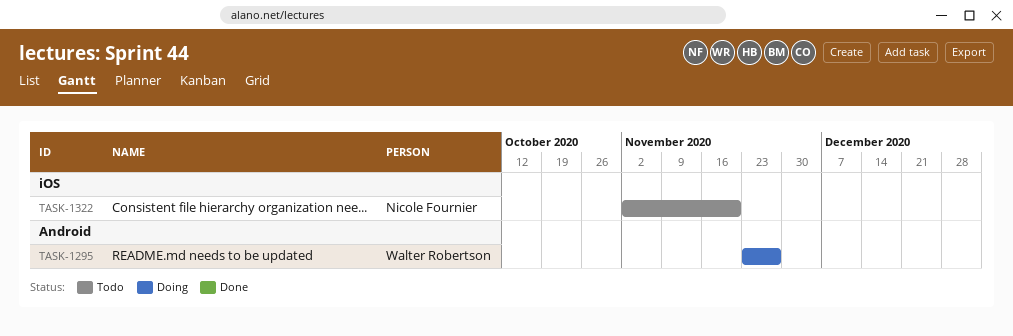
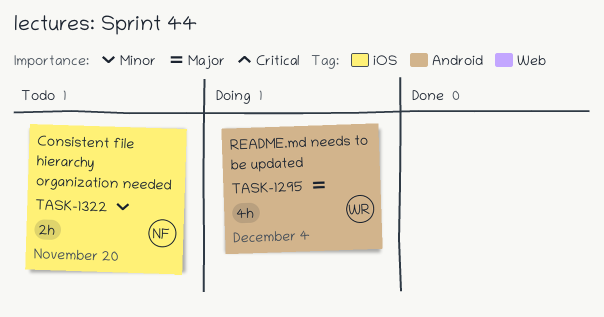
TASK-1295, due: Nov 27 -> Dec 4

